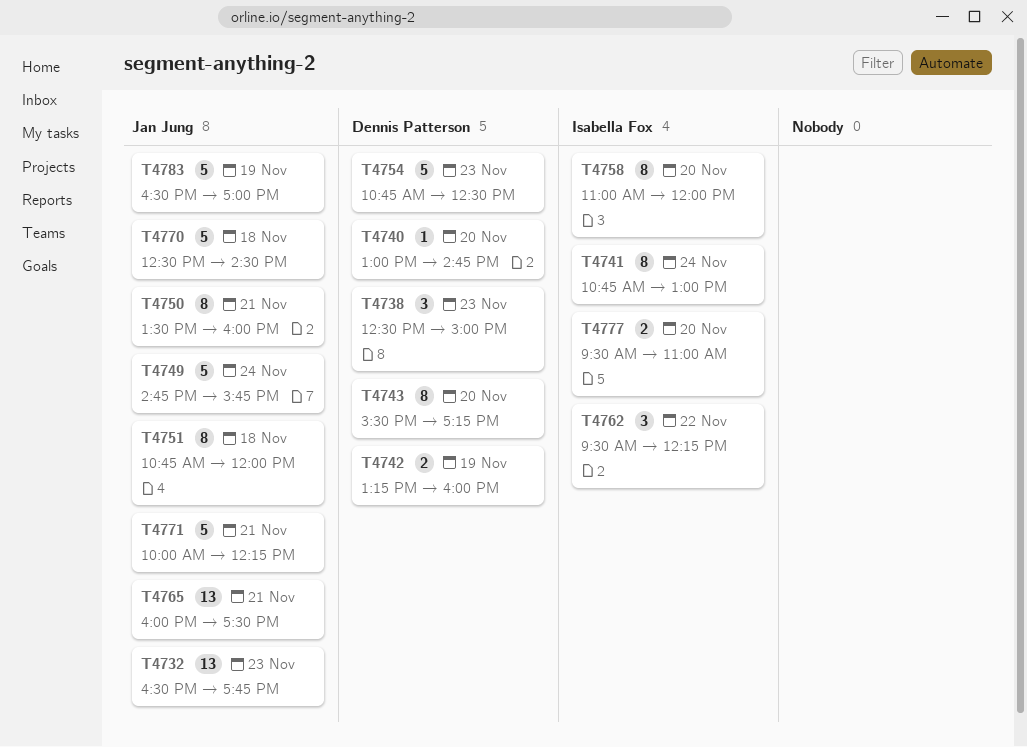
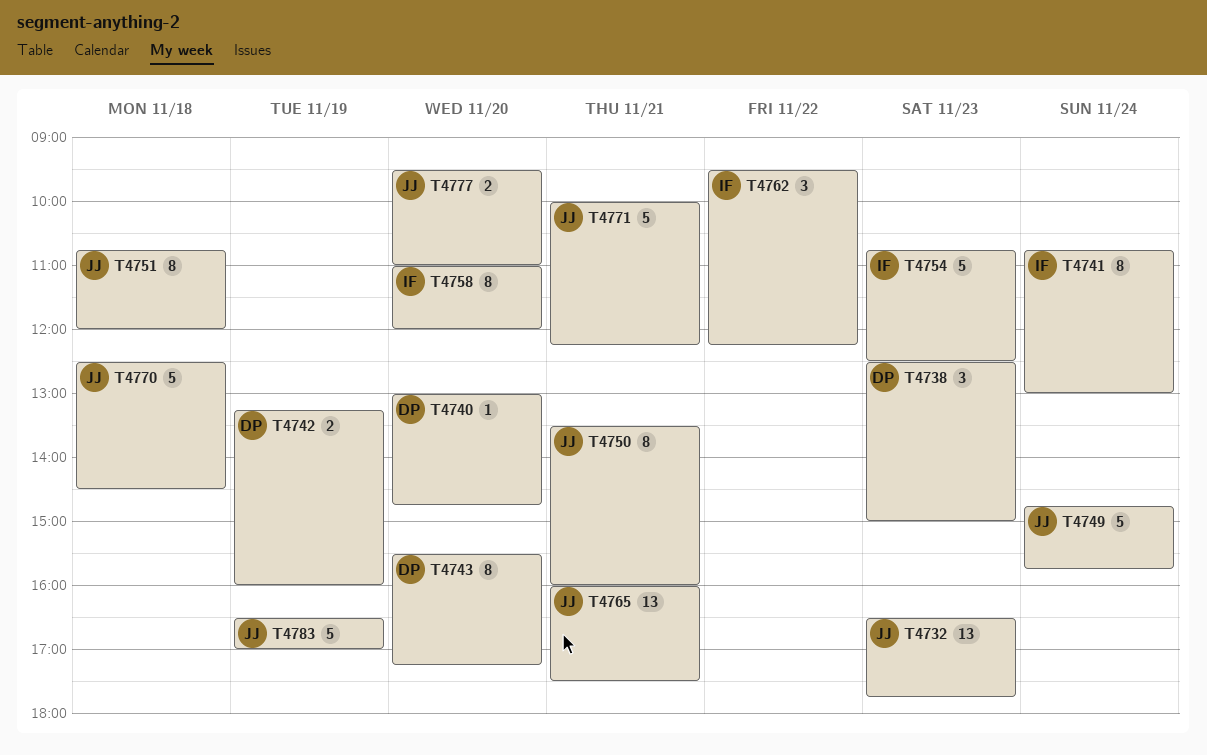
T4754, owner: Dennis Patterson -> Isabella Fox
T4777, owner: Isabella Fox -> Jan Jung

